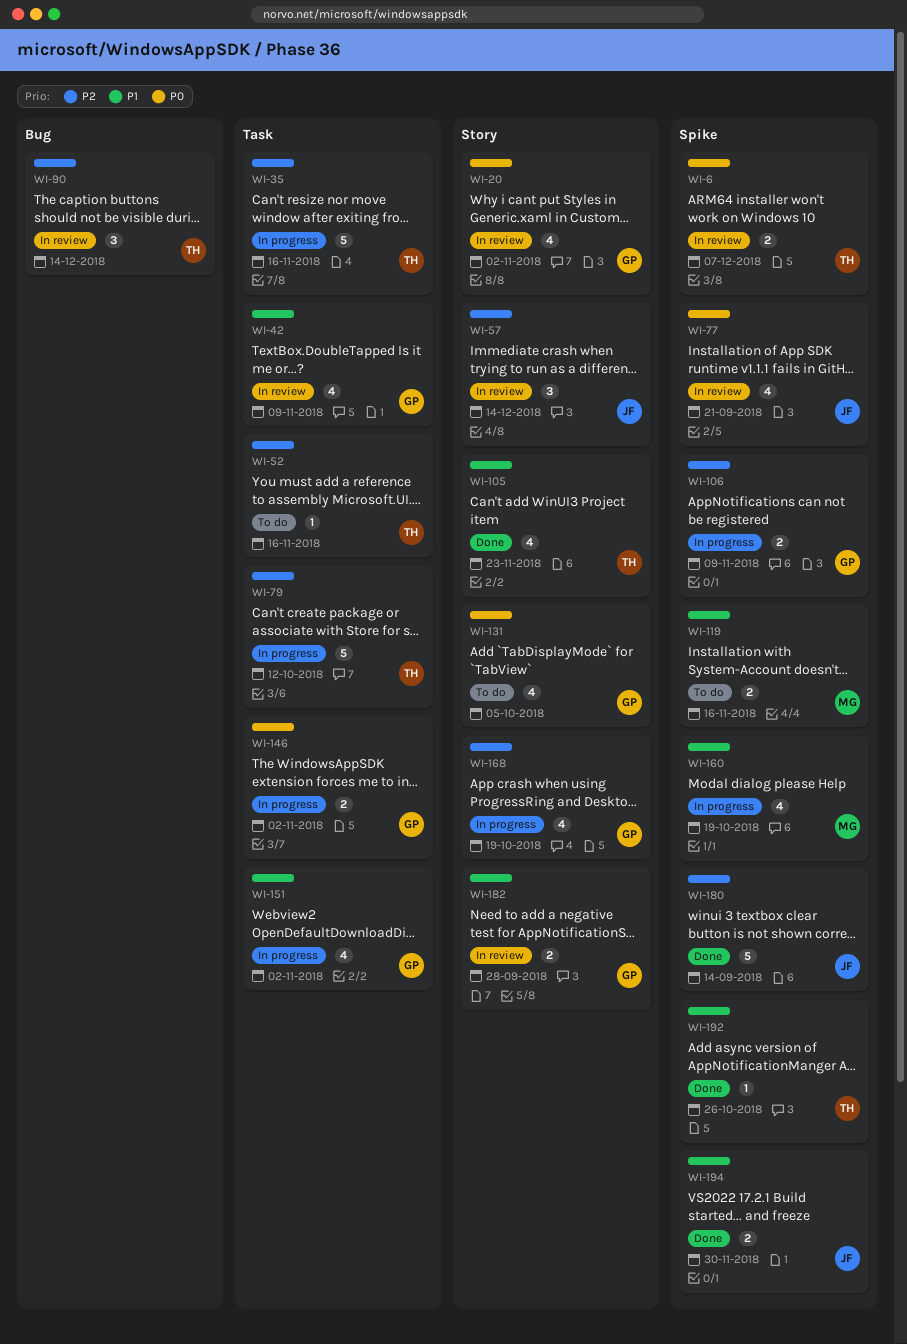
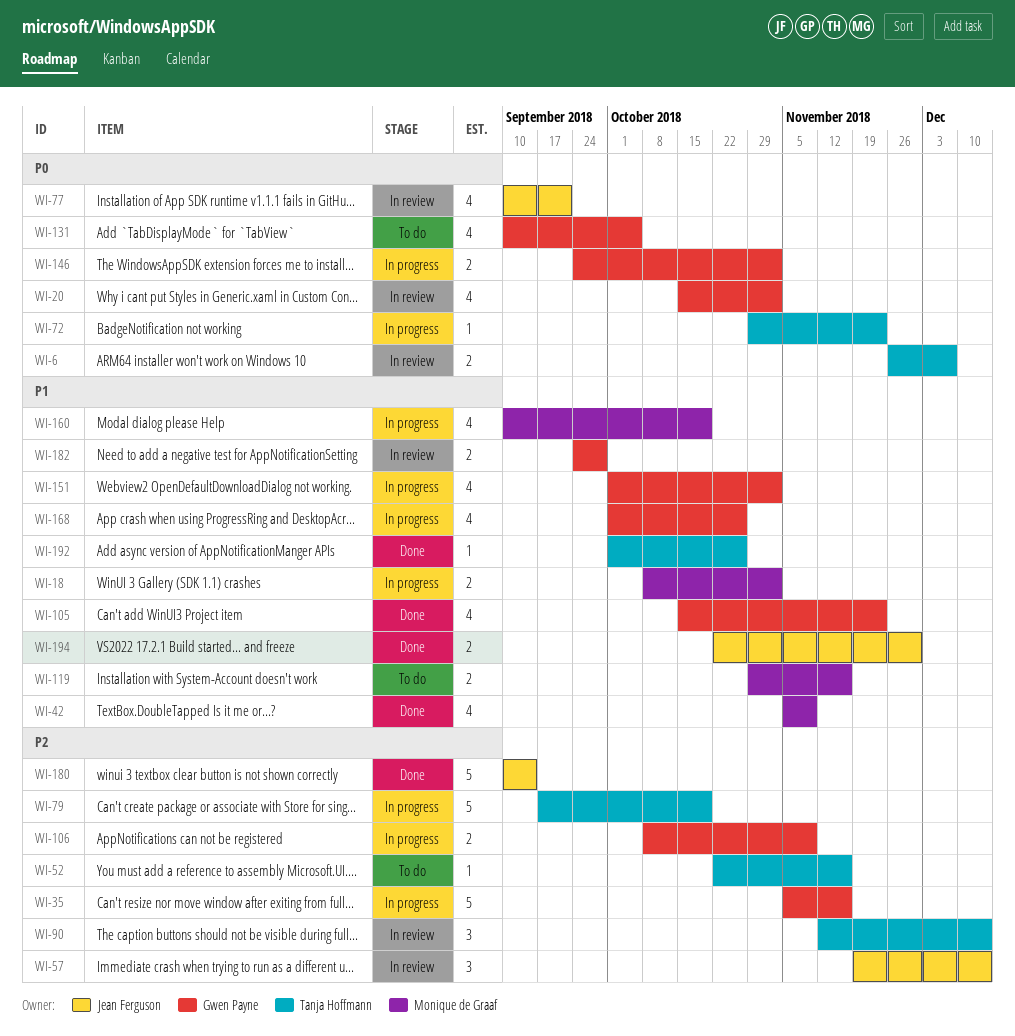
WI-18: none -> present
WI-35, owner: Tanja Hoffmann -> Gwen Payne
WI-42, status: In review -> Done
WI-42, owner: Gwen Payne -> Monique de Graaf
WI-72: none -> present
WI-79, due: Oct 12 -> Oct 19
WI-105, owner: Tanja Hoffmann -> Gwen Payne
WI-168, priority: P2 -> P1
WI-168, due: Oct 19 -> Oct 26

